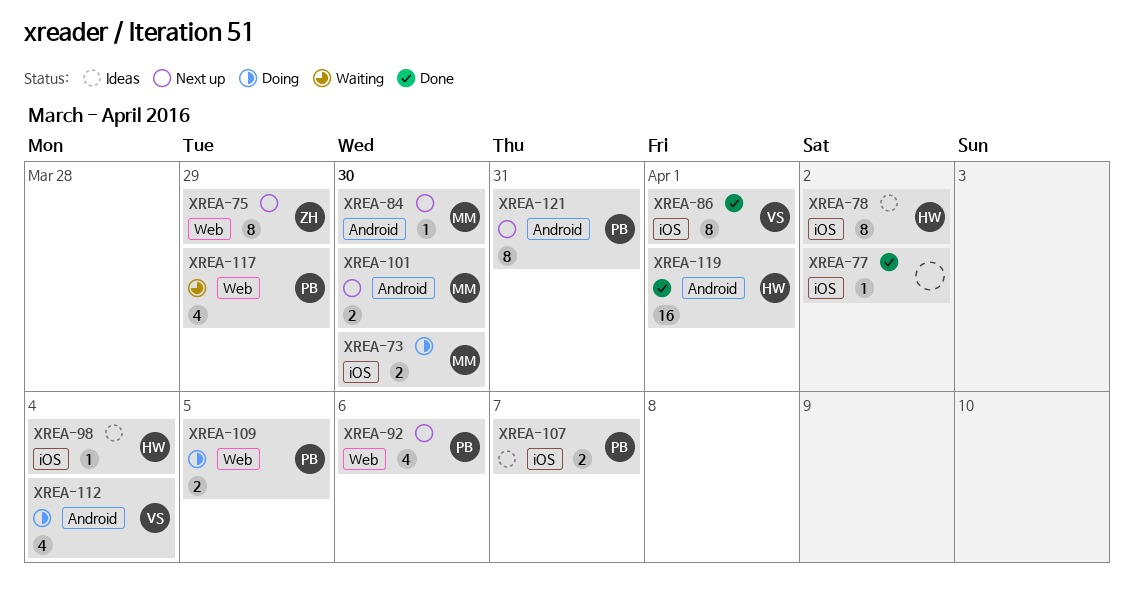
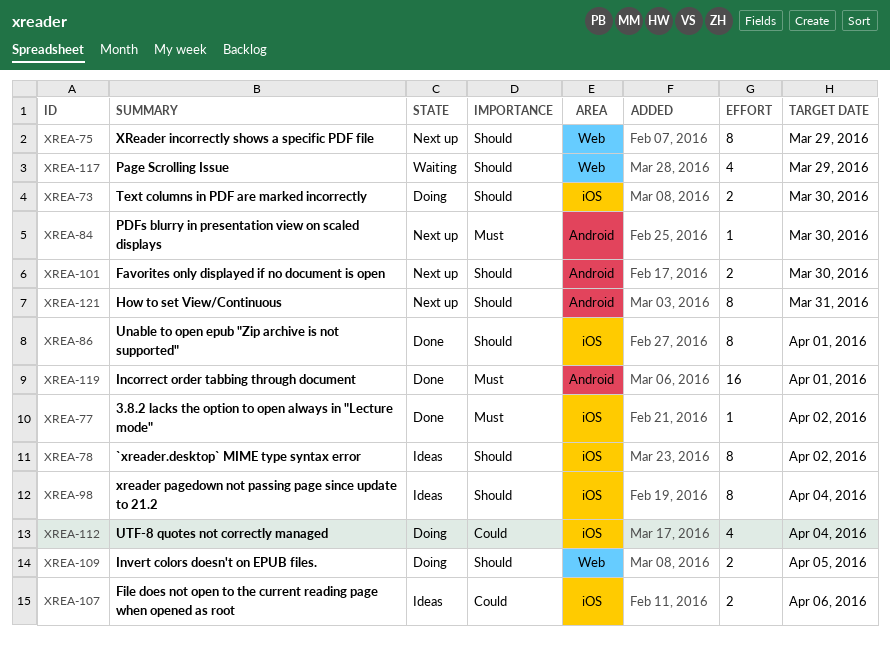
XREA-92: present -> none
XREA-98, estimate: 1 -> 8
XREA-107, due: Apr 7 -> Apr 6
XREA-112, label: Android -> iOS

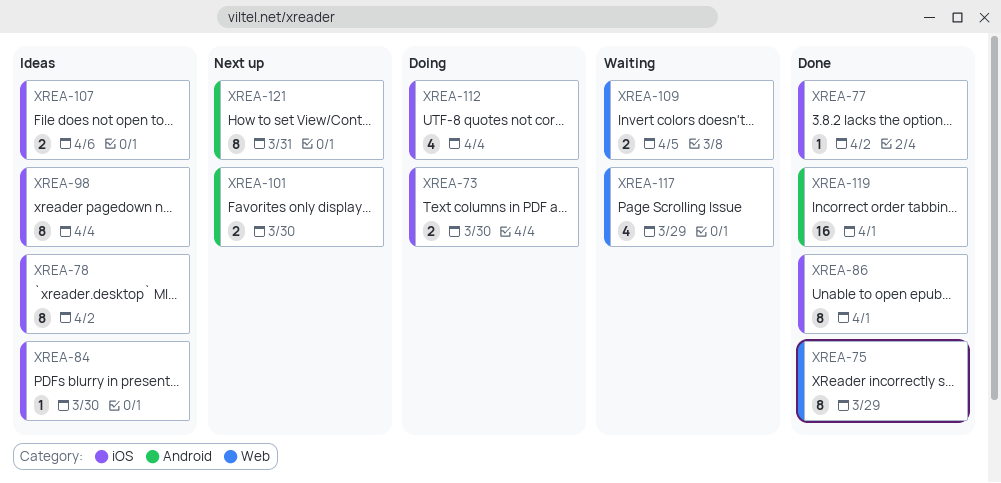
XREA-75, status: Next up -> Done
XREA-84, status: Next up -> Ideas
XREA-84, label: Android -> iOS
XREA-109, status: Doing -> Waiting

